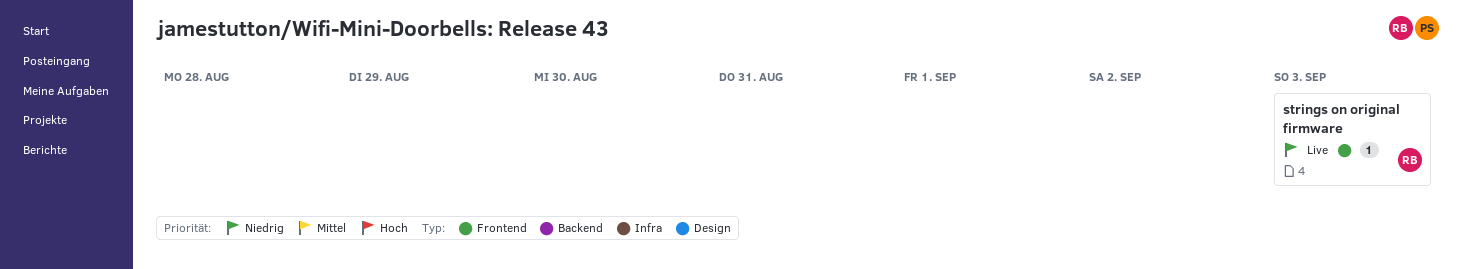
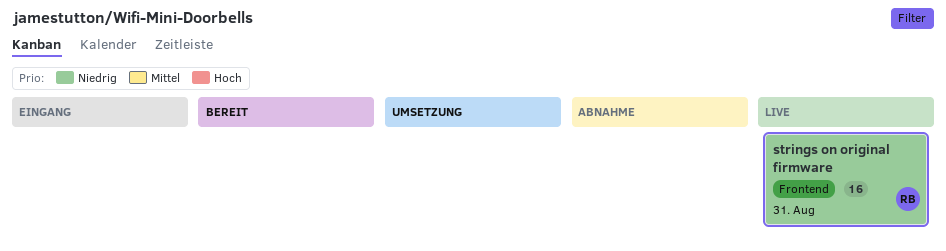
strings on original firmware, estimate: 1 -> 16
strings on original firmware, due: Sep 3 -> Aug 31

